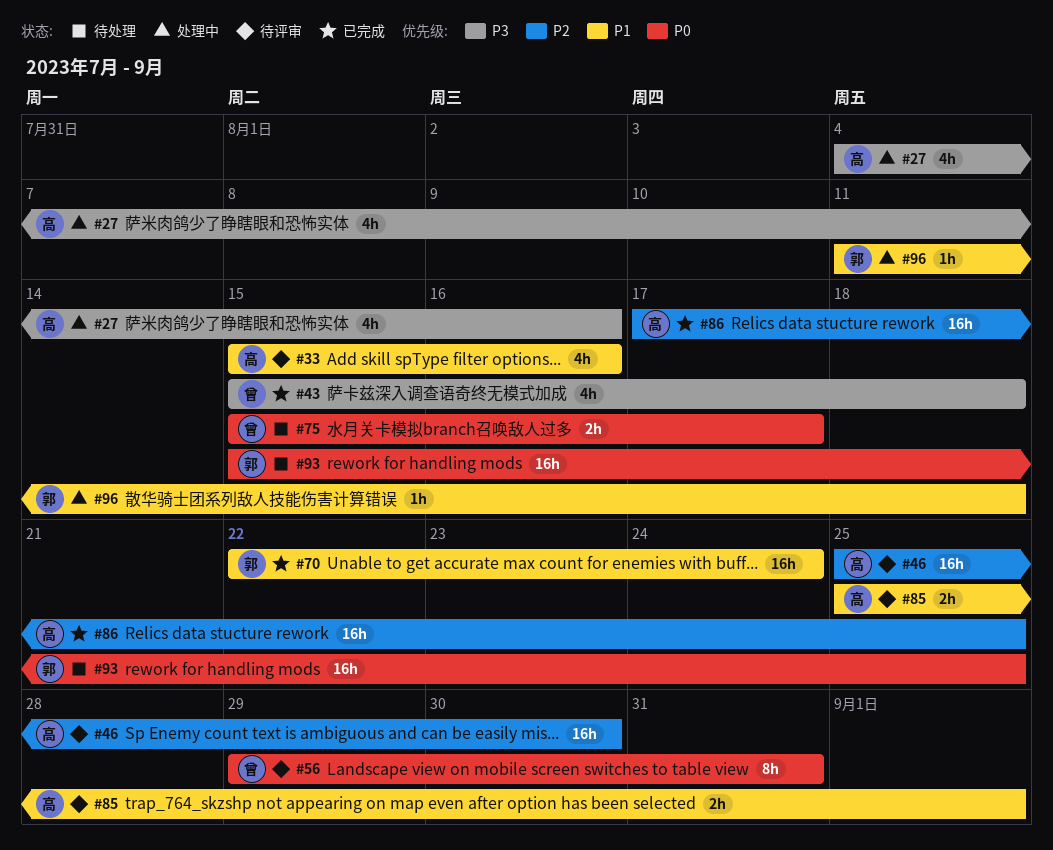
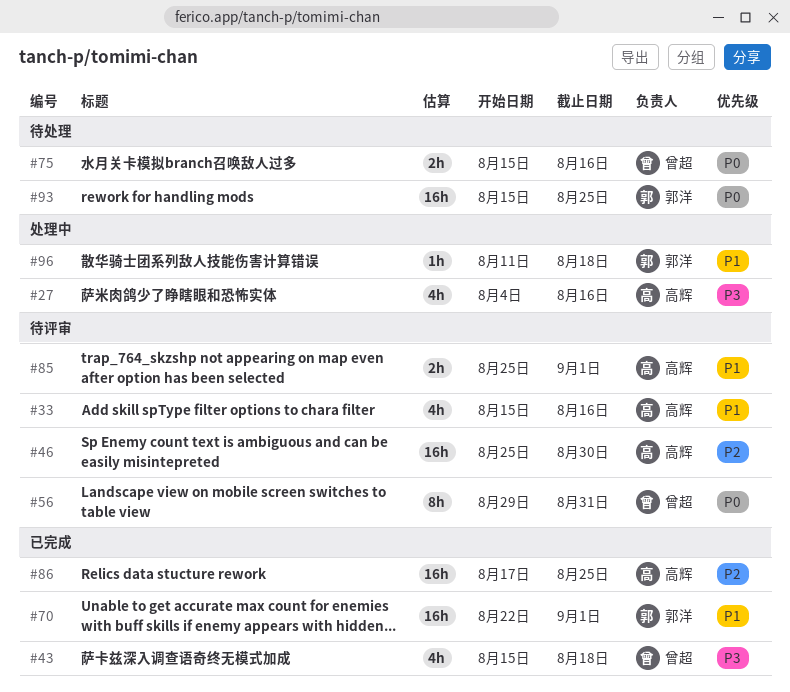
#70, due: Aug 24 -> Sep 1
#75, due: Aug 17 -> Aug 16

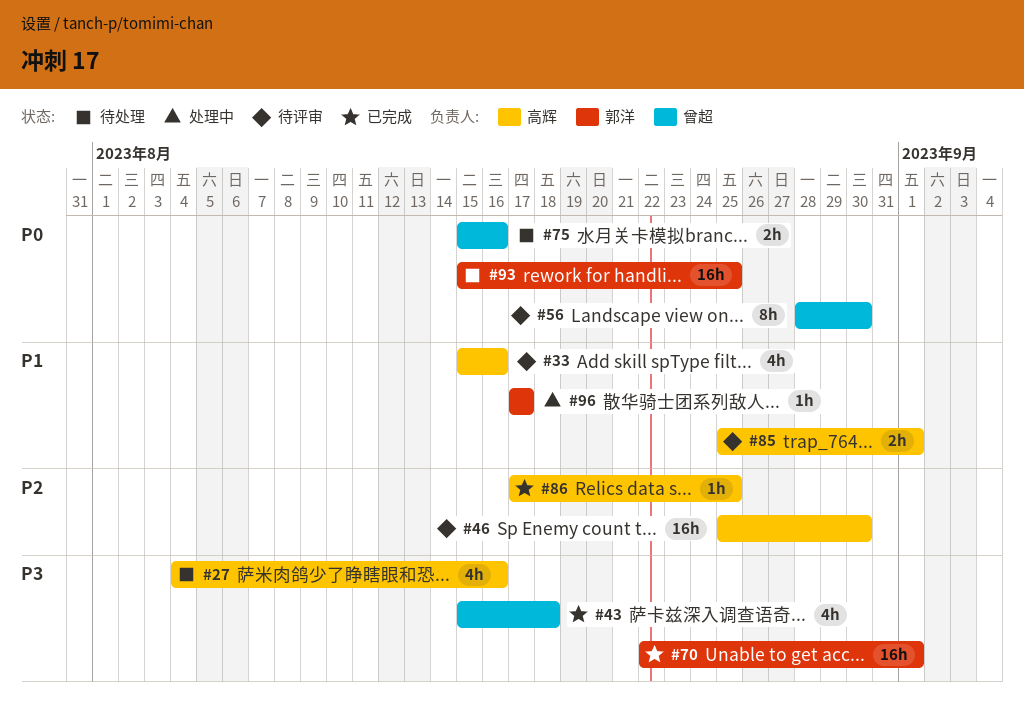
#27, status: 处理中 -> 待处理
#56, start: Aug 29 -> Aug 28
#56, due: Aug 31 -> Aug 30
#70, priority: P1 -> P3
#86, estimate: 16h -> 1h
#96, start: Aug 11 -> Aug 17
#96, due: Aug 18 -> Aug 17

